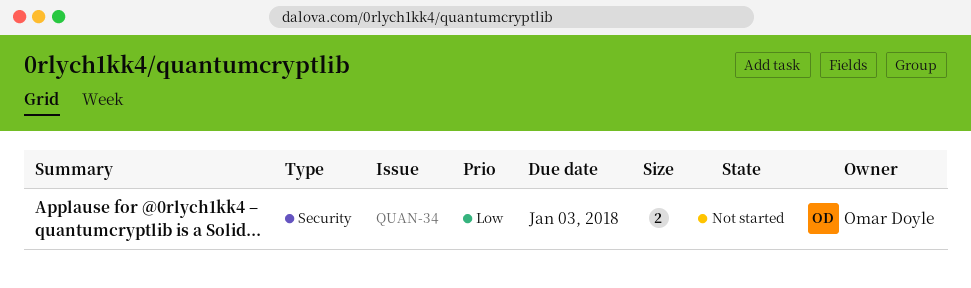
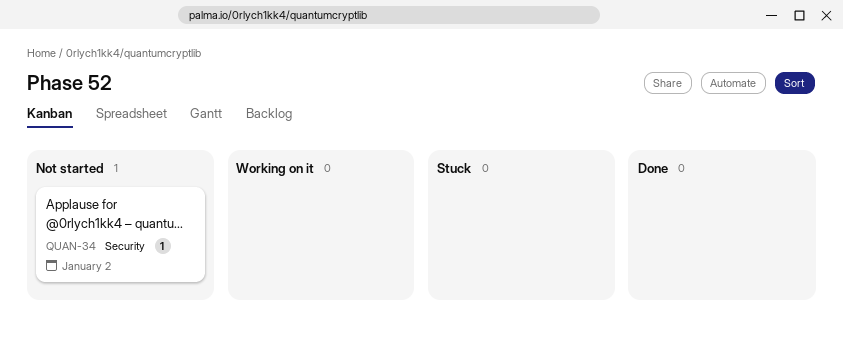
QUAN-34, estimate: 2 -> 1
QUAN-34, due: Jan 3 -> Jan 2

